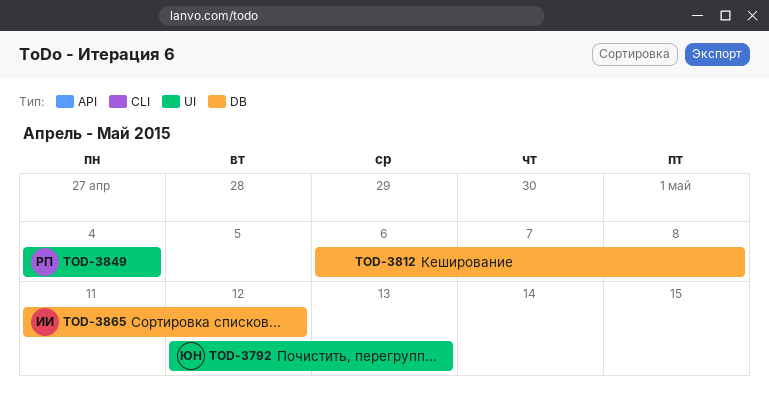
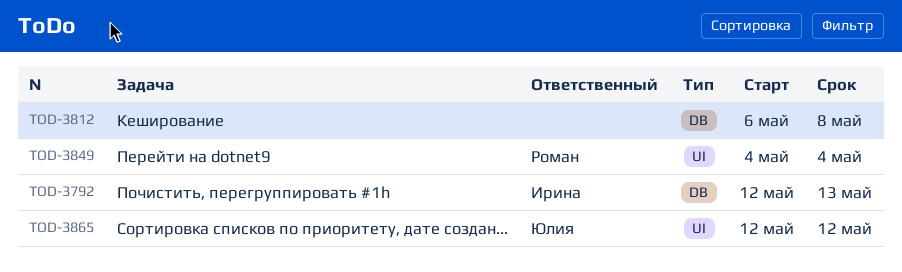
TOD-3792, owner: Юлия -> Ирина
TOD-3792, label: UI -> DB
TOD-3865, owner: Ирина -> Юлия
TOD-3865, label: DB -> UI
TOD-3865, start: May 11 -> May 12

